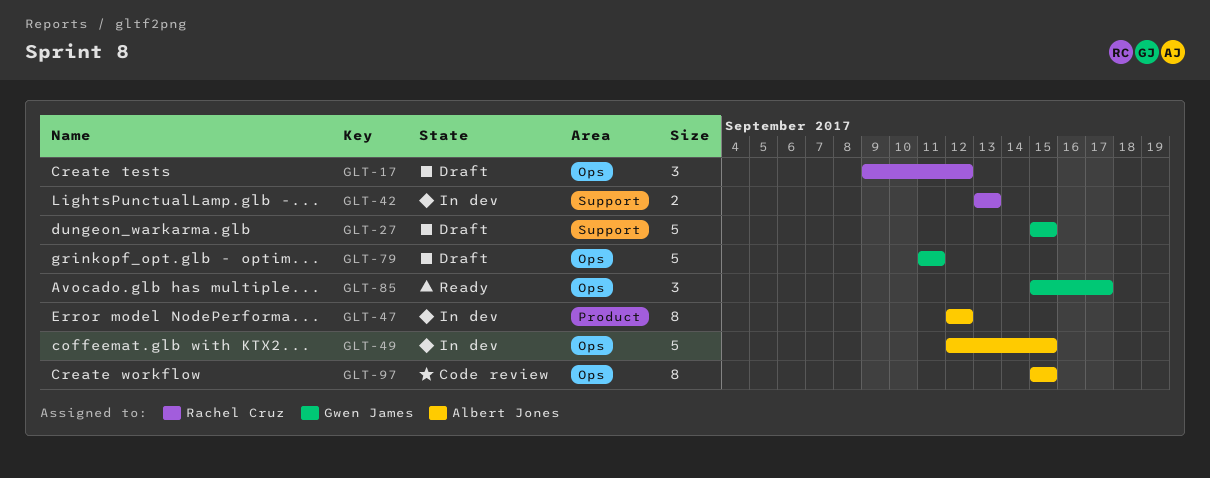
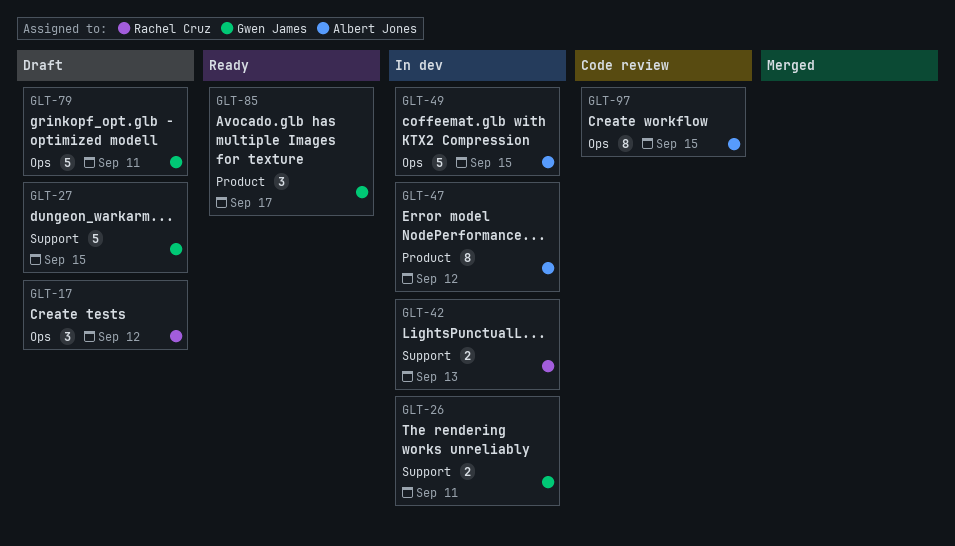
GLT-26: none -> present
GLT-85, label: Ops -> Product

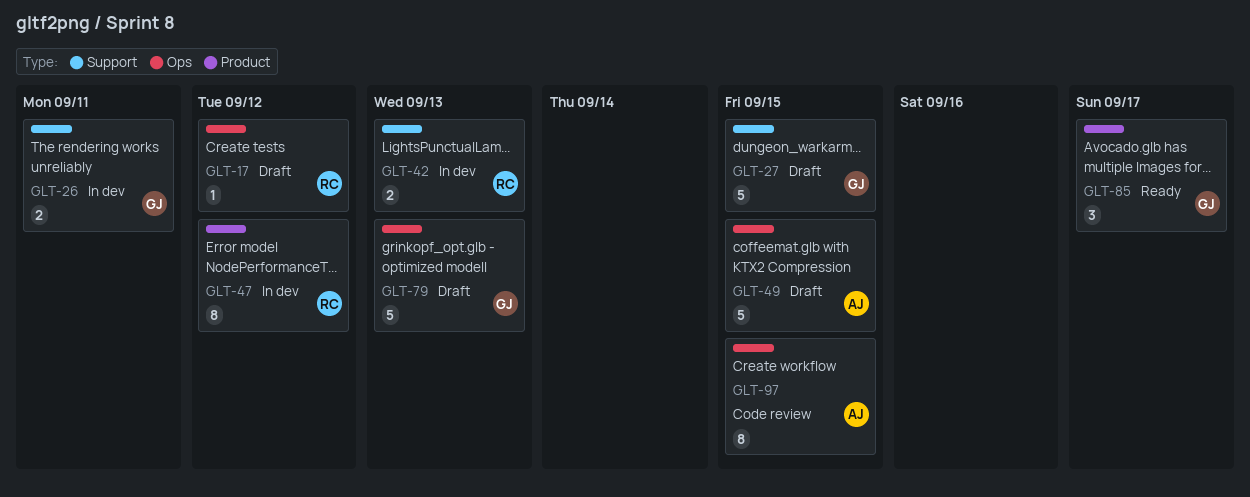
GLT-17, estimate: 3 -> 1
GLT-47, owner: Albert Jones -> Rachel Cruz
GLT-49, status: In dev -> Draft
GLT-79, due: Sep 11 -> Sep 13

